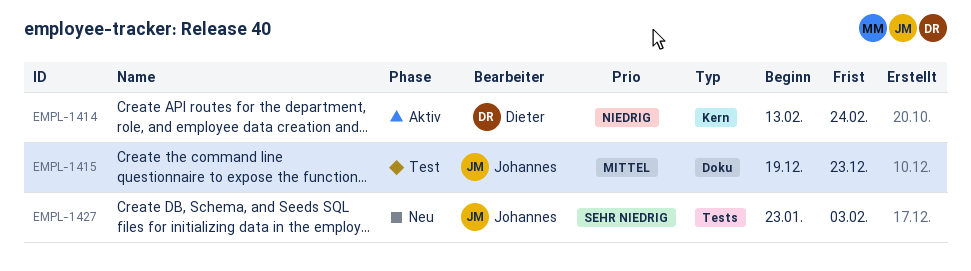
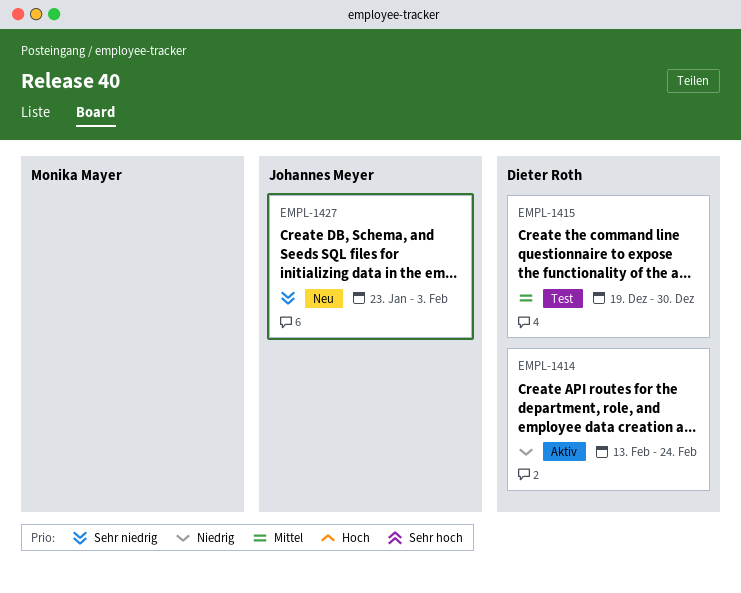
EMPL-1415, owner: Johannes Meyer -> Dieter Roth
EMPL-1415, due: Dec 23 -> Dec 30

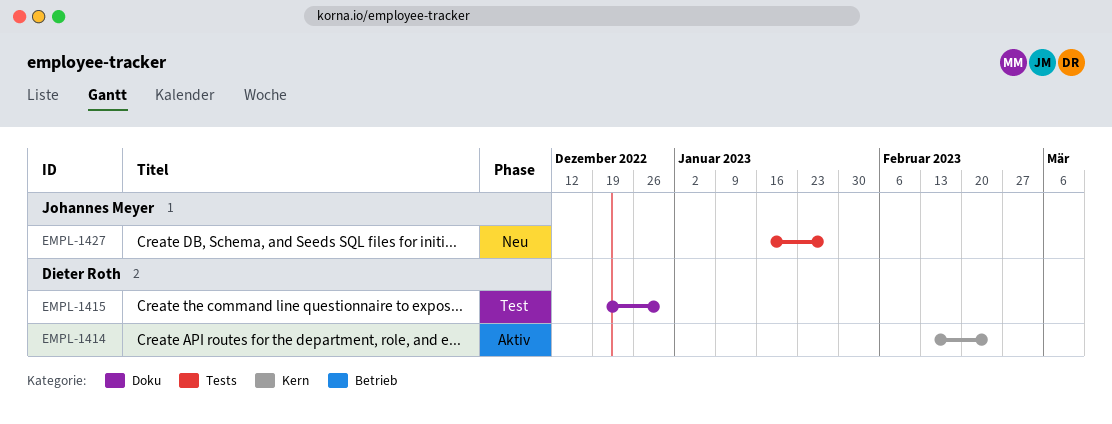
EMPL-1427, start: Jan 23 -> Jan 16
EMPL-1427, due: Feb 3 -> Jan 27

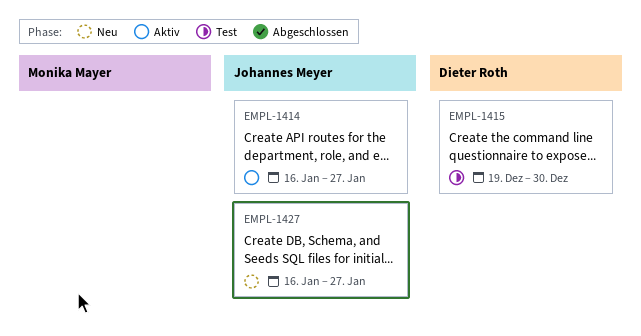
EMPL-1414, owner: Dieter Roth -> Johannes Meyer
EMPL-1414, start: Feb 13 -> Jan 16
EMPL-1414, due: Feb 24 -> Jan 27

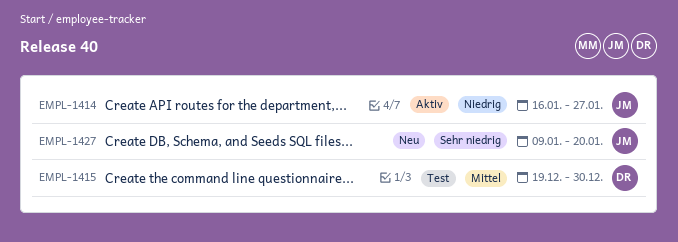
EMPL-1427, start: Jan 16 -> Jan 9
EMPL-1427, due: Jan 27 -> Jan 20

